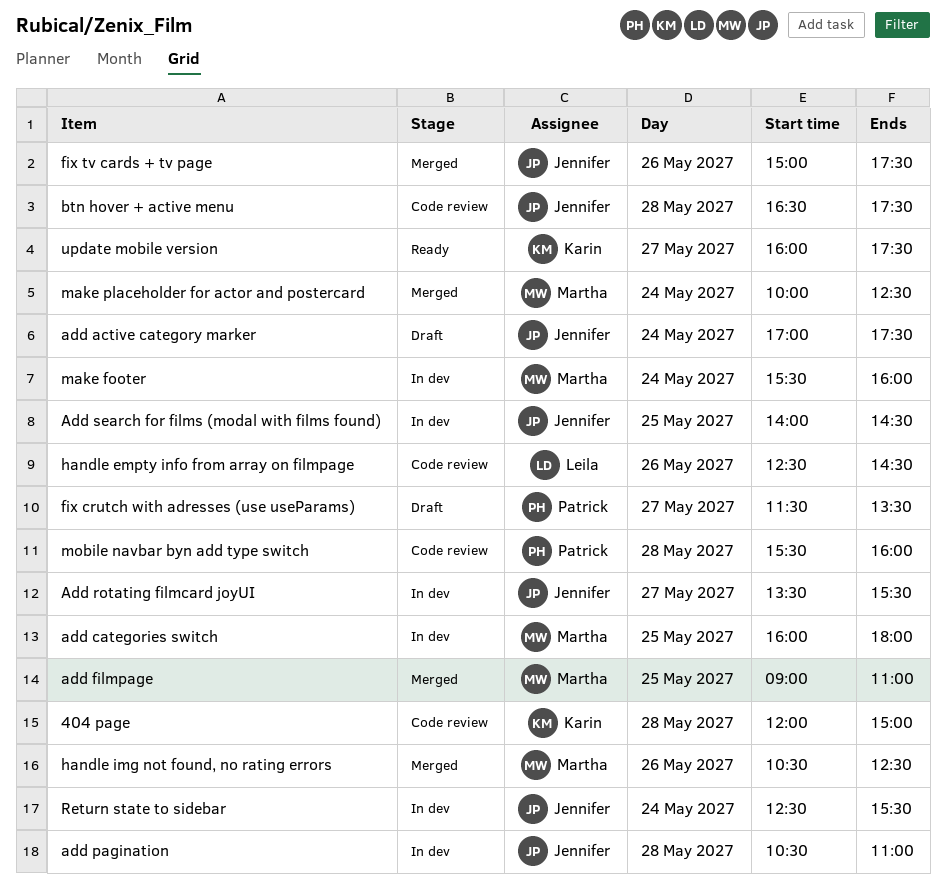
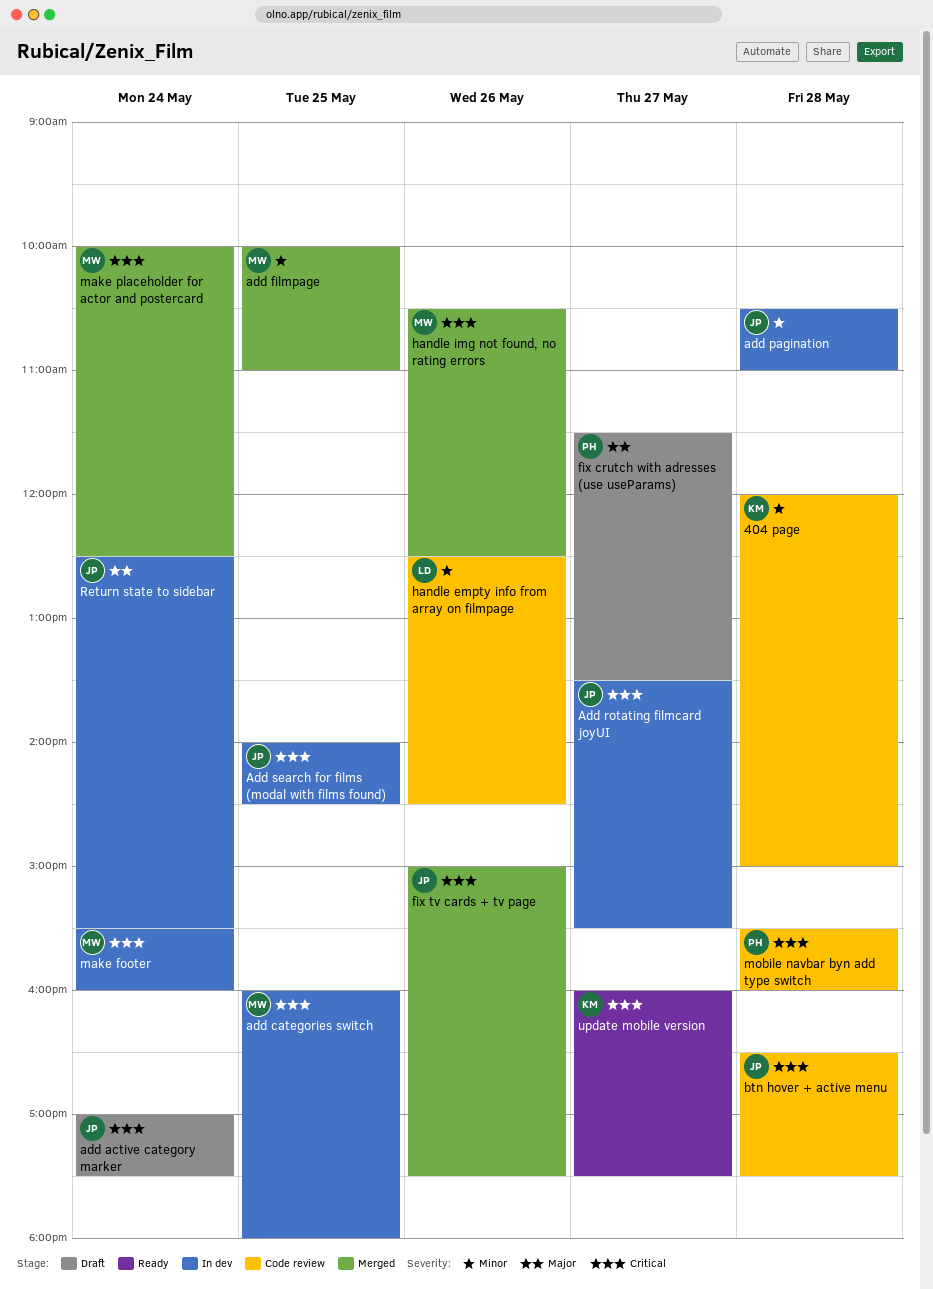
add filmpage, begins: 09:00 -> 10:00

